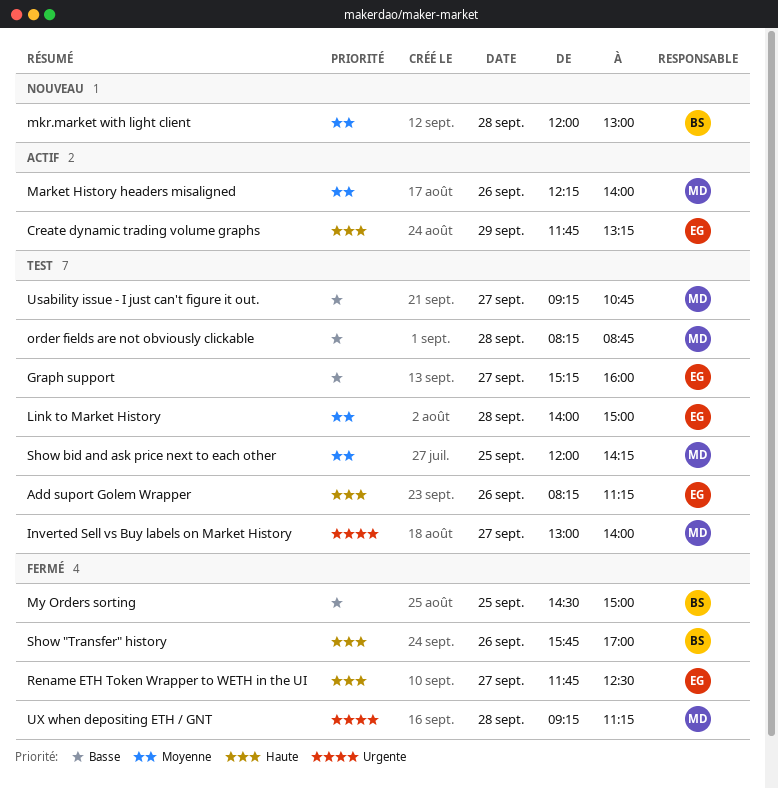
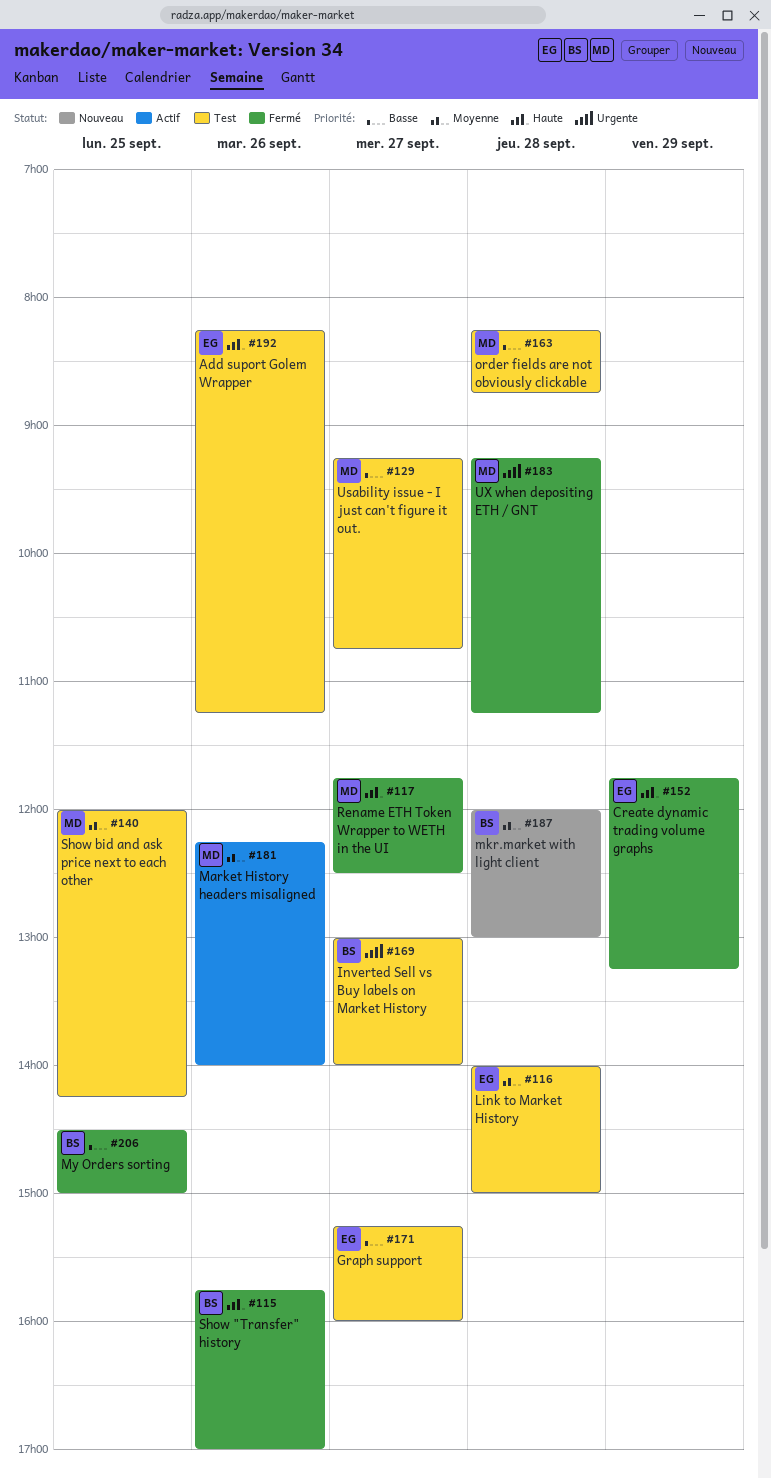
Create dynamic trading volume graphs, status: Actif -> Fermé
Inverted Sell vs Buy labels on Market History, owner: MD -> BS
Rename ETH Token Wrapper to WETH in the UI, owner: EG -> MD

